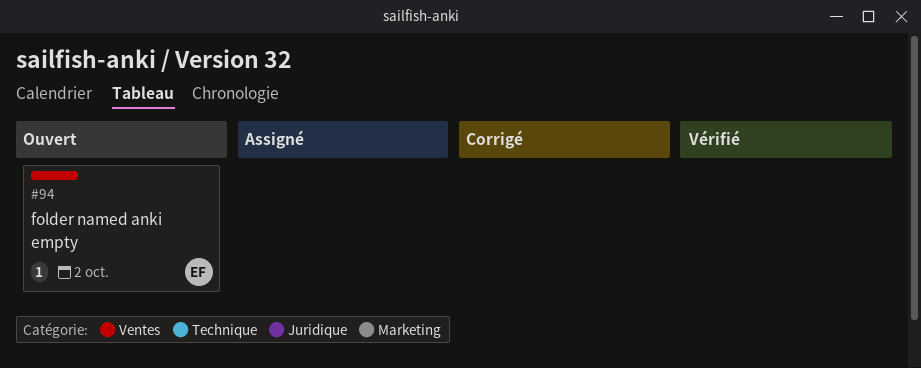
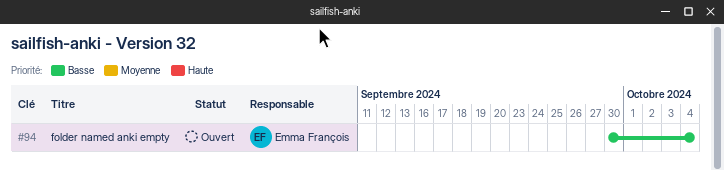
#94, due: Oct 2 -> Oct 4

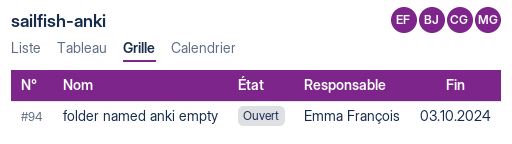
#94, due: Oct 4 -> Oct 3

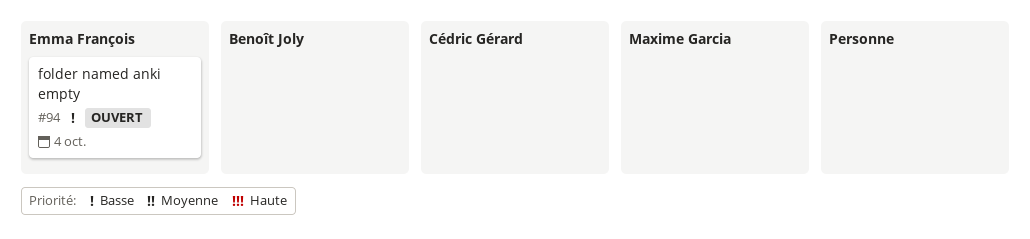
#94, due: Oct 3 -> Oct 4

